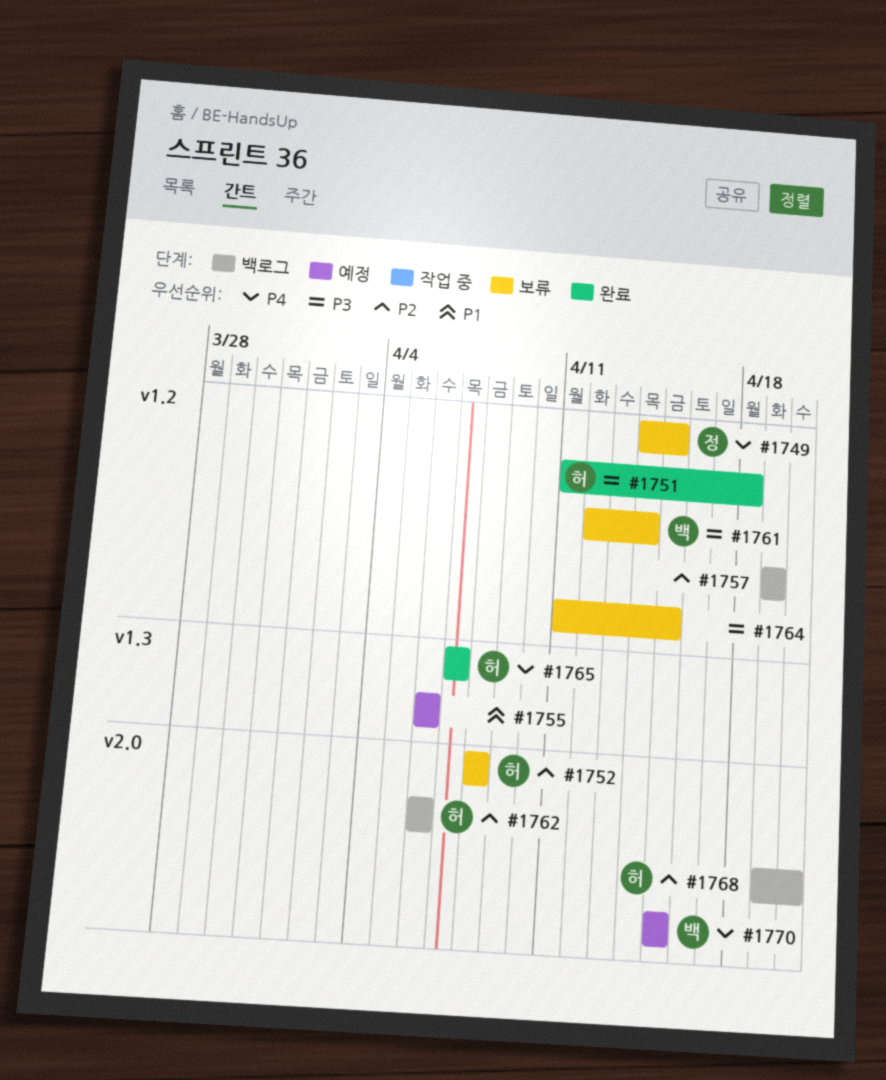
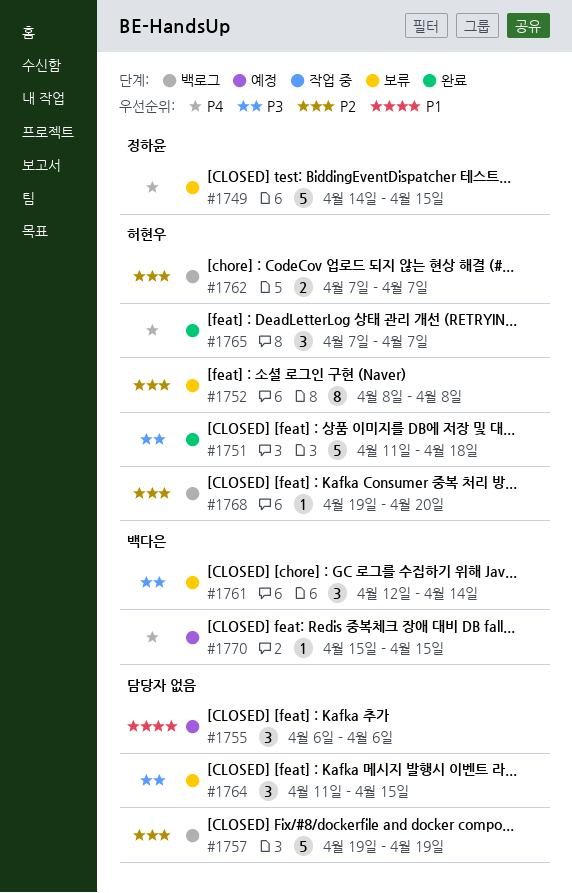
#1762, start: Apr 6 -> Apr 7
#1762, due: Apr 6 -> Apr 7

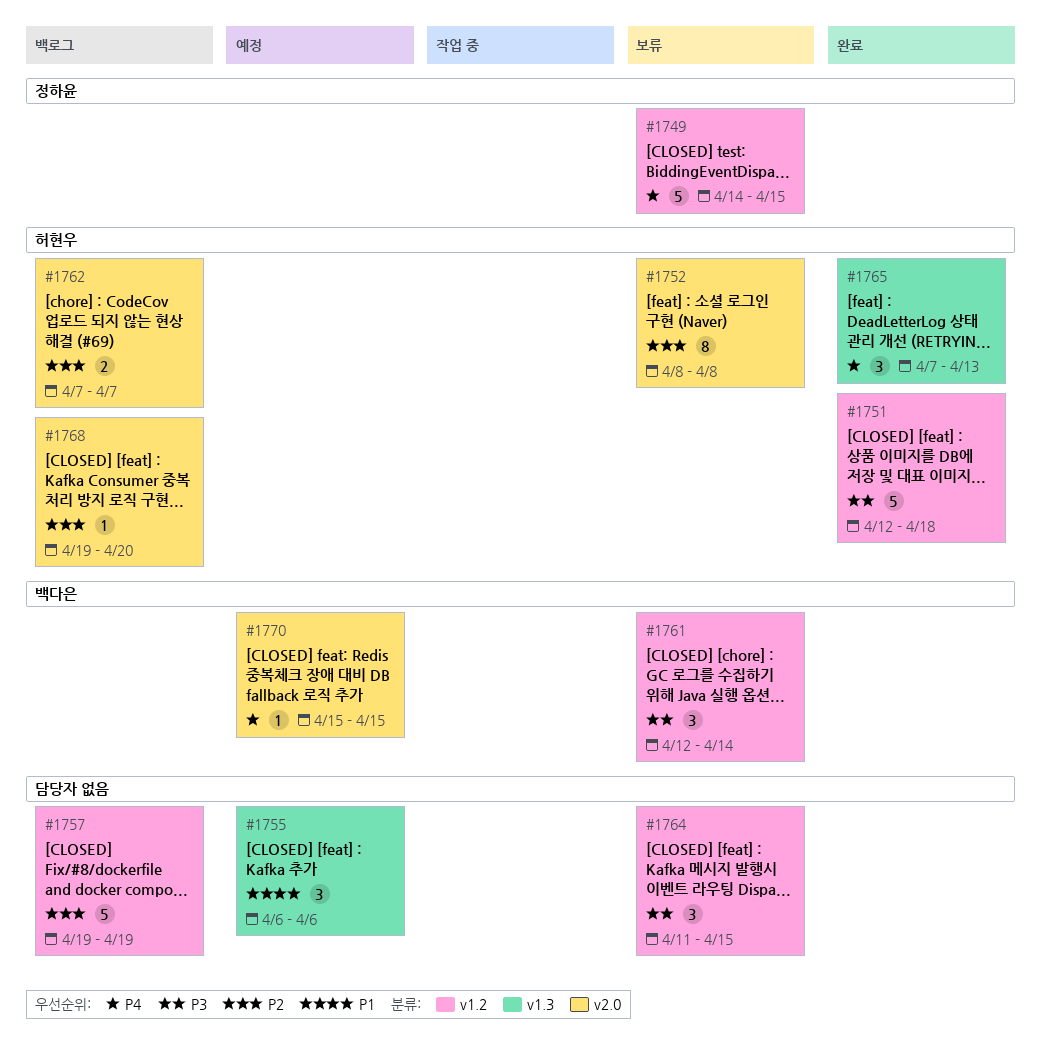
#1751, start: Apr 11 -> Apr 12
#1765, due: Apr 7 -> Apr 13

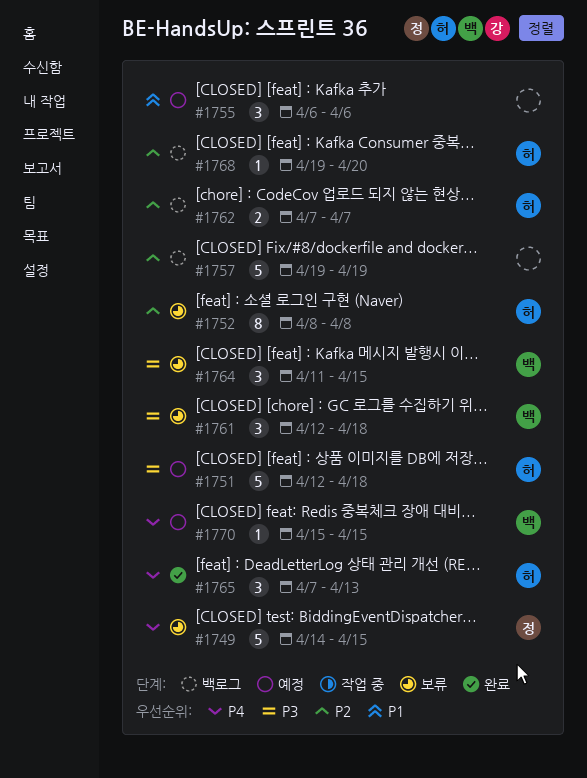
#1751, status: 완료 -> 예정
#1761, due: Apr 14 -> Apr 18
#1764, owner: none -> 백다은

